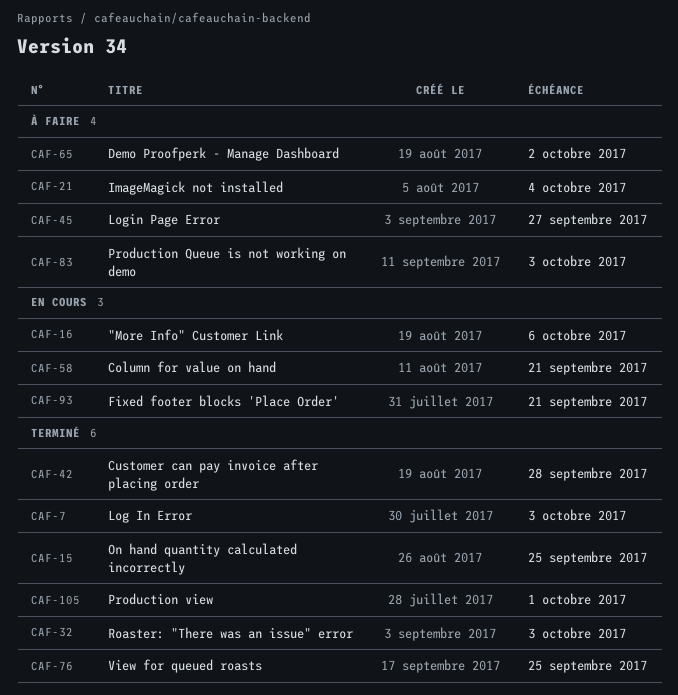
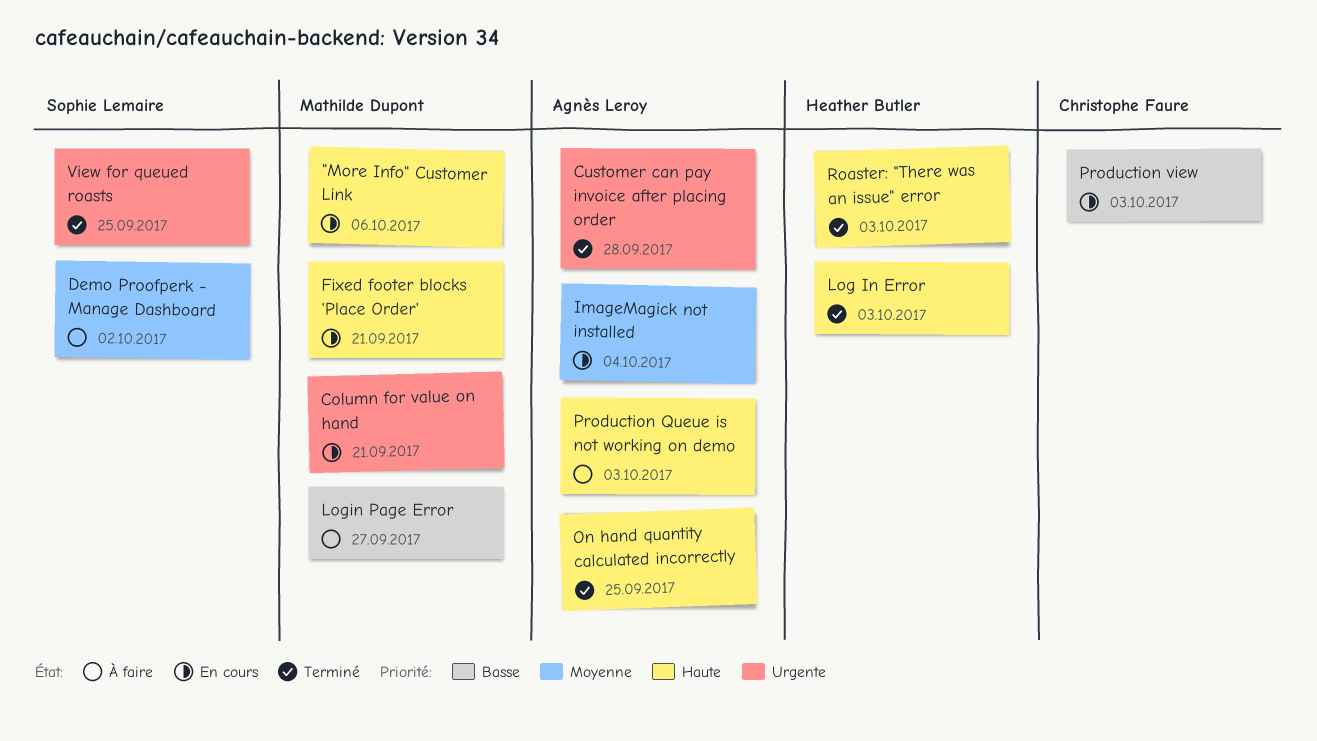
ImageMagick not installed, status: À faire -> En cours
Production view, status: Terminé -> En cours
Production view, due: Oct 1 -> Oct 3

